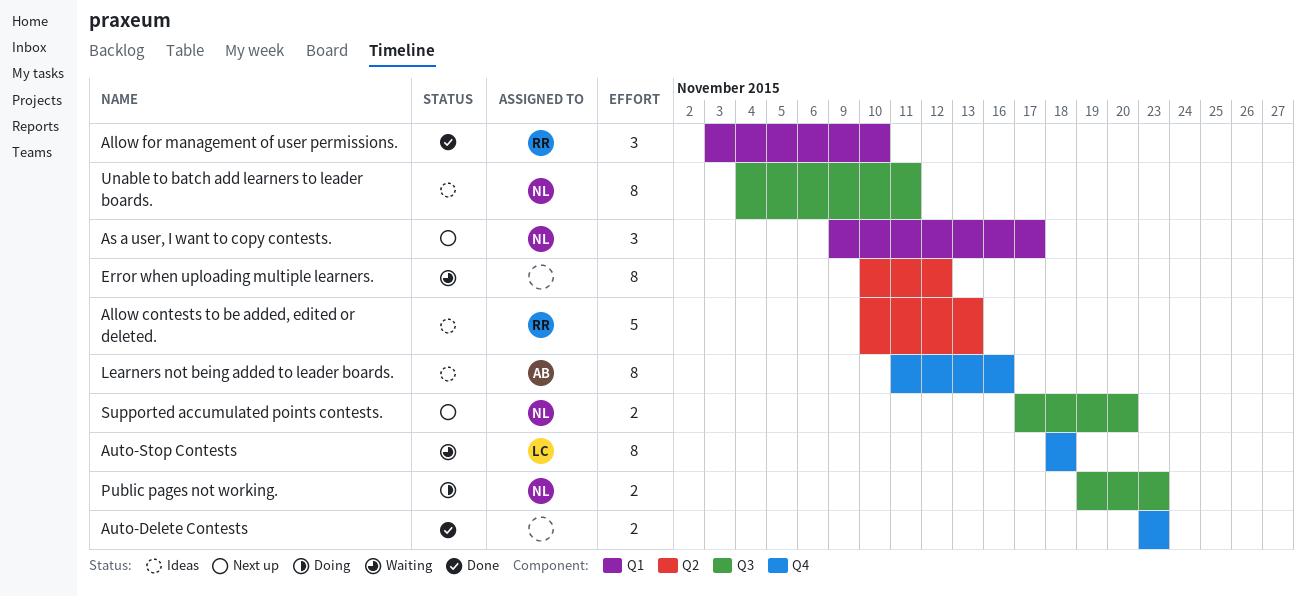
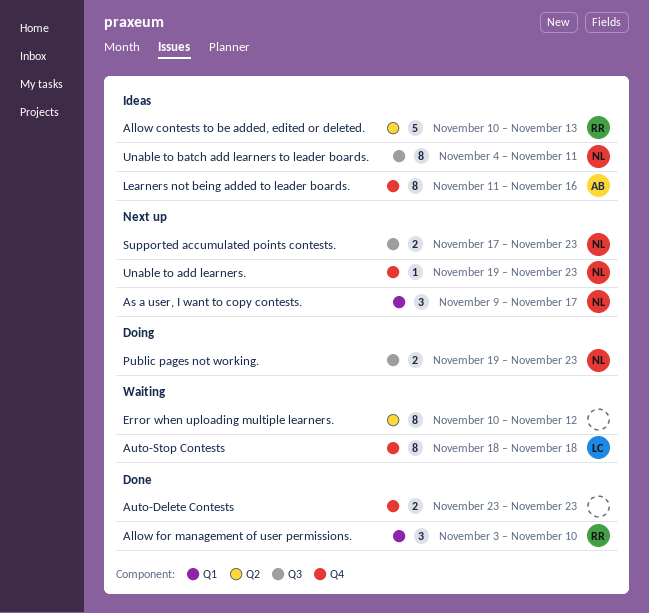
Supported accumulated points contests., due: Nov 20 -> Nov 23
Unable to add learners.: none -> present

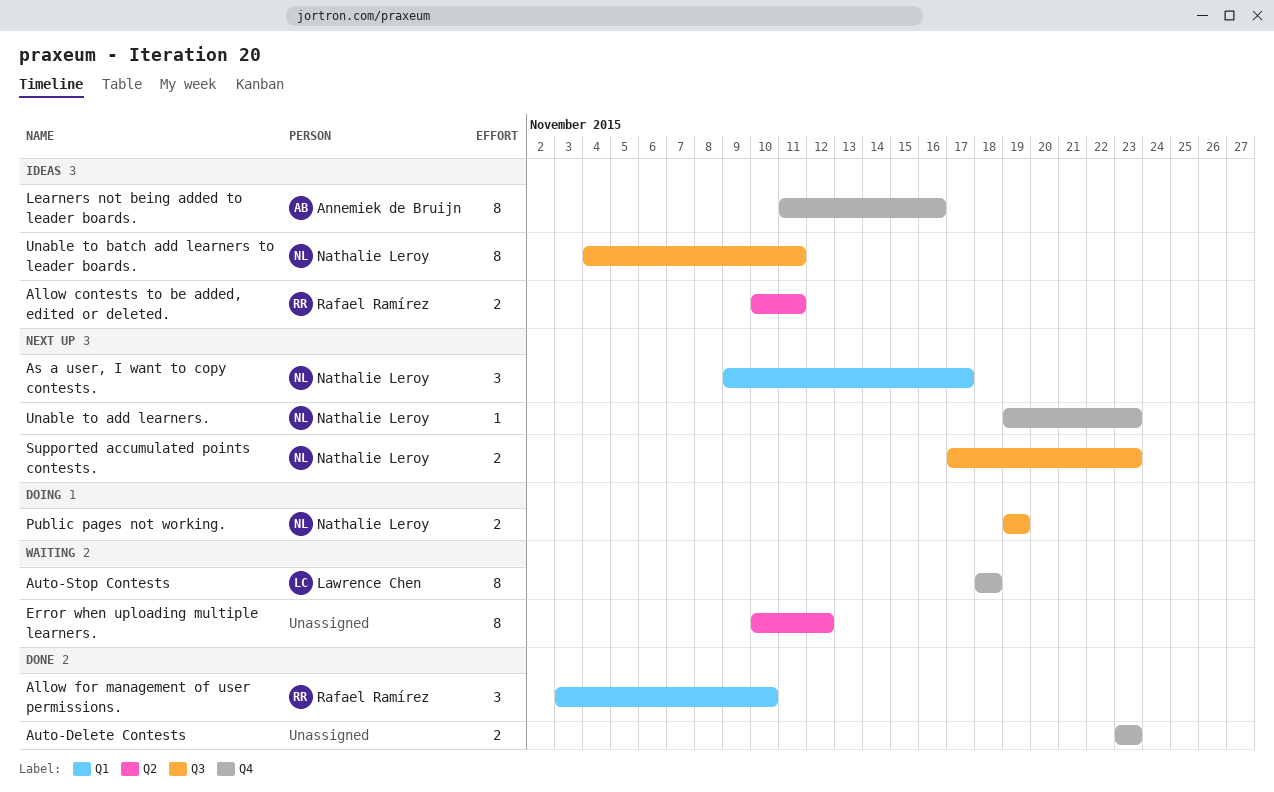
Allow contests to be added, edited or deleted., estimate: 5 -> 2
Allow contests to be added, edited or deleted., due: Nov 13 -> Nov 11
Public pages not working., due: Nov 23 -> Nov 19

